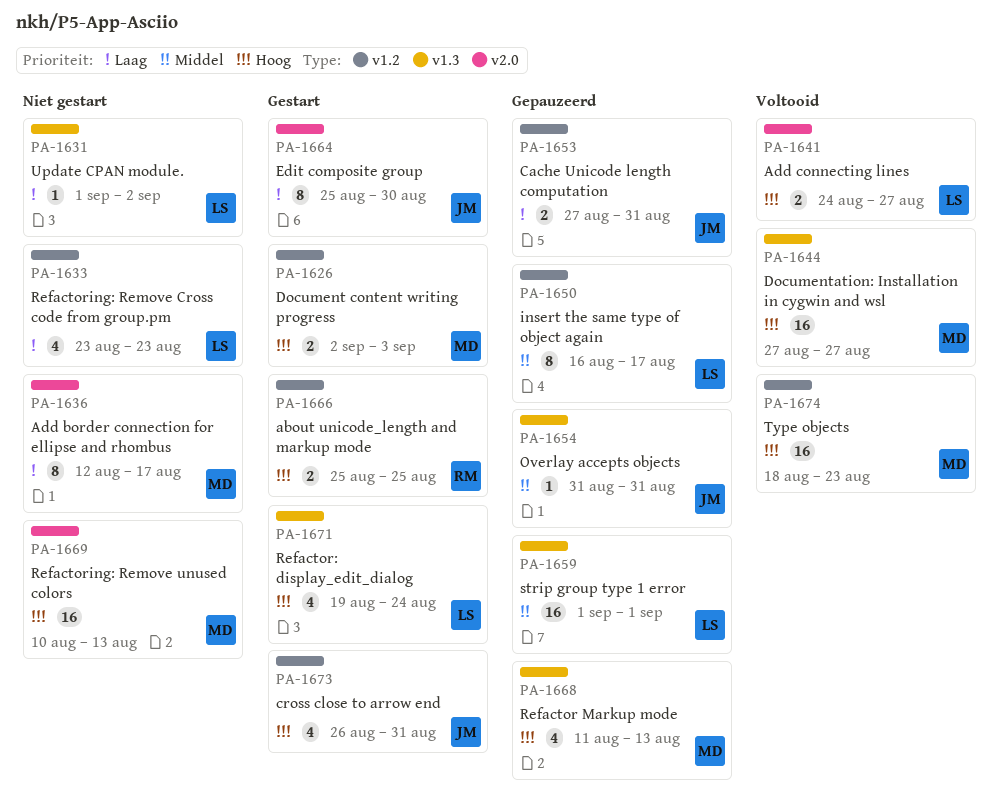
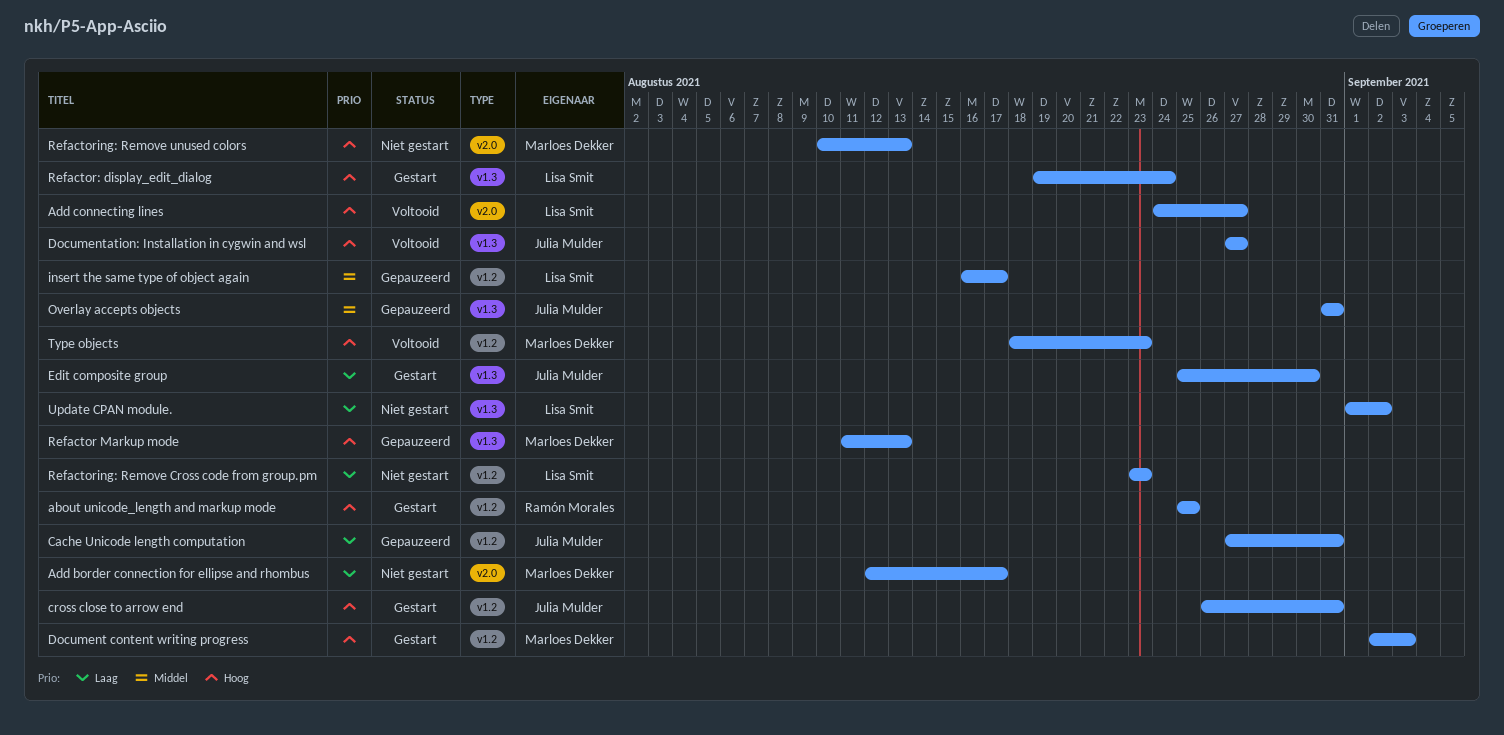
Documentation: Installation in cygwin and wsl, owner: Marloes Dekker -> Julia Mulder
Edit composite group, label: v2.0 -> v1.3
strip group type 1 error: present -> none

